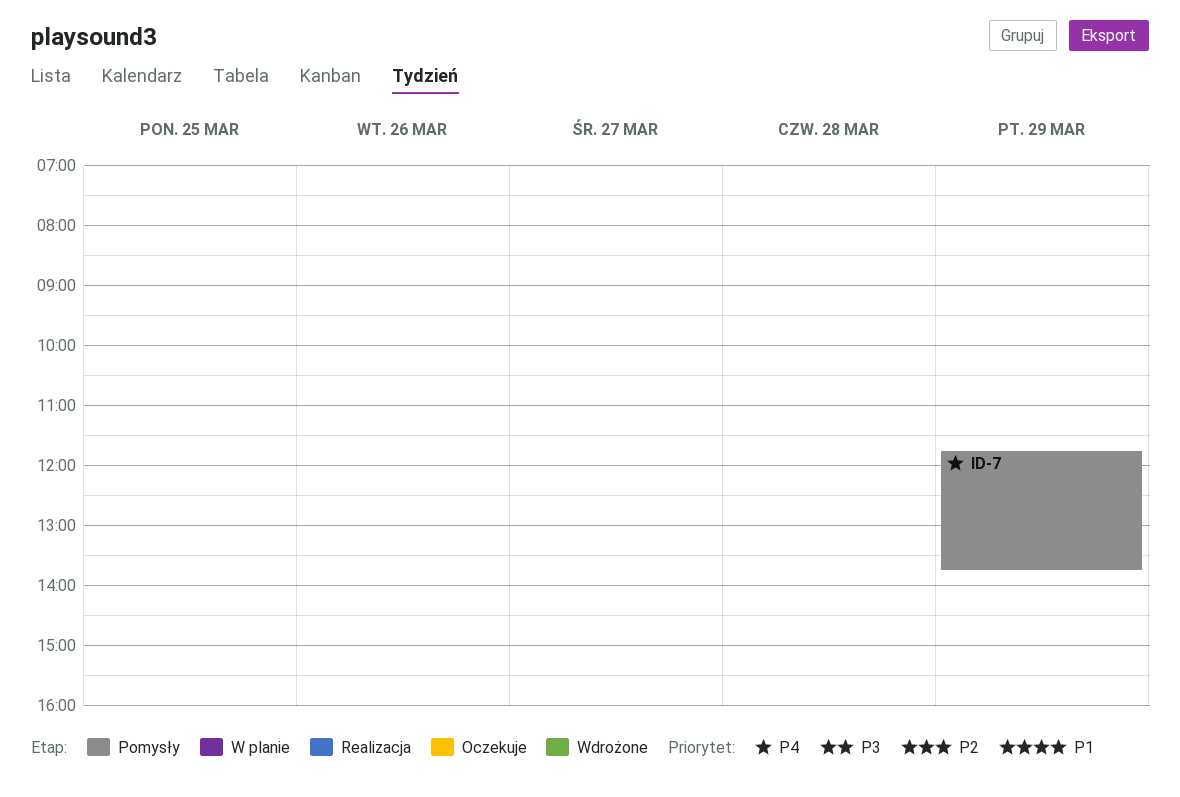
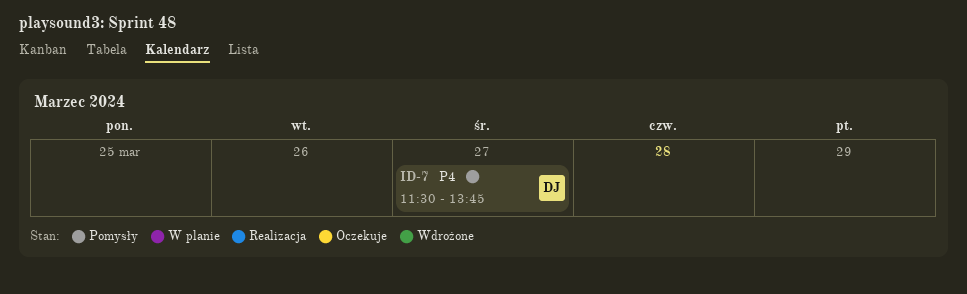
ID-7, day: Mar 29 -> Mar 27
ID-7, begins: 11:45 -> 11:30

